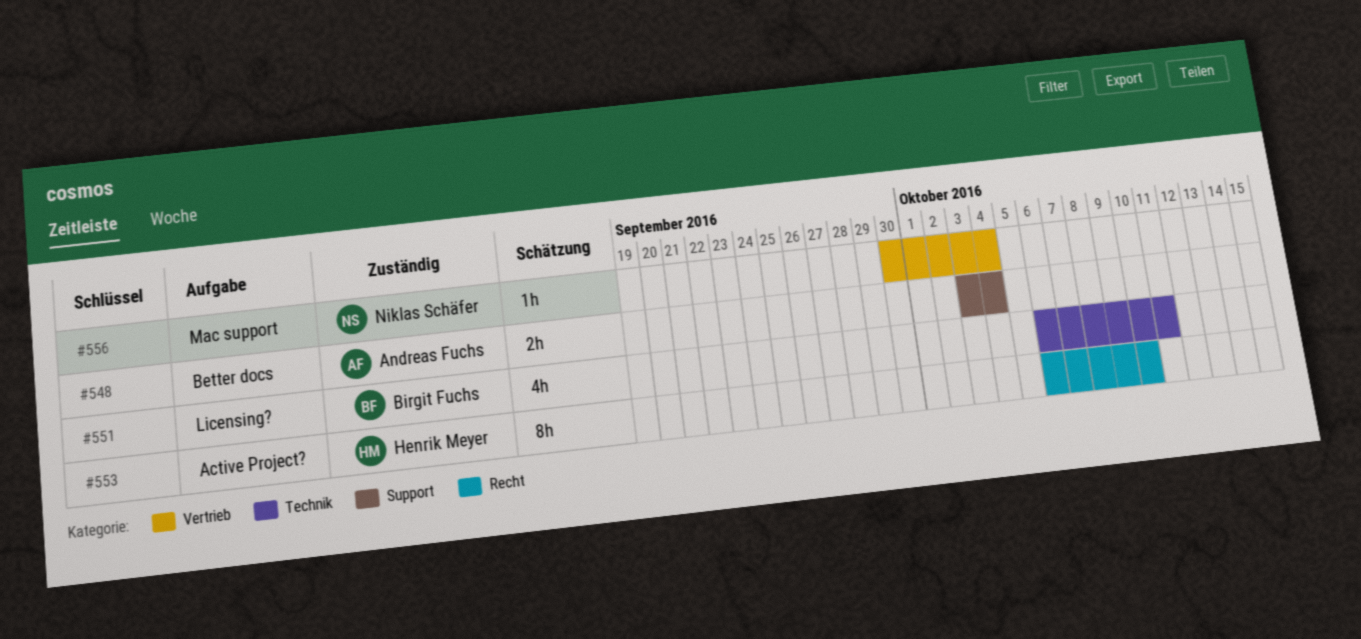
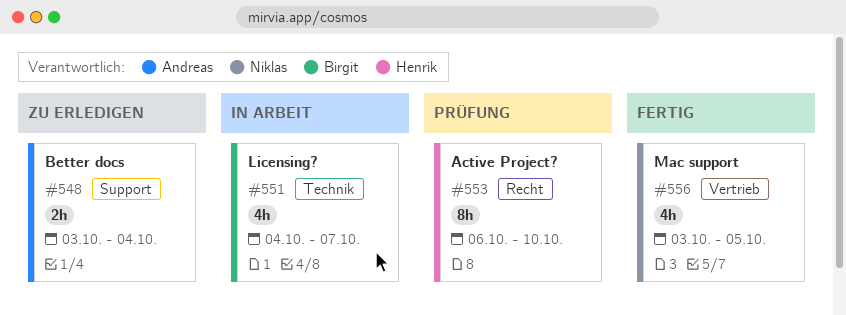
#551, start: Oct 6 -> Oct 4
#551, due: Oct 11 -> Oct 7
#556, estimate: 1h -> 4h
#556, start: Sep 30 -> Oct 3
#556, due: Oct 4 -> Oct 5

